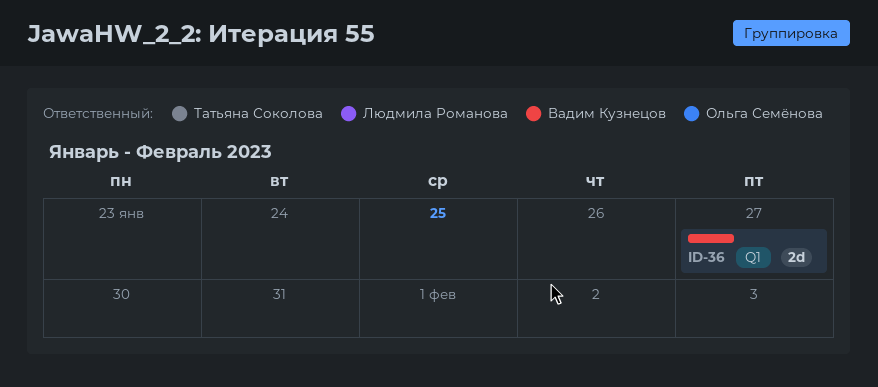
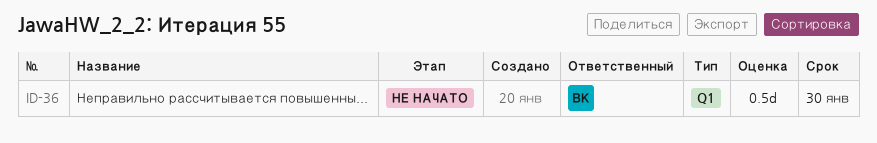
ID-36, estimate: 2d -> 0.5d
ID-36, due: Jan 27 -> Jan 30

